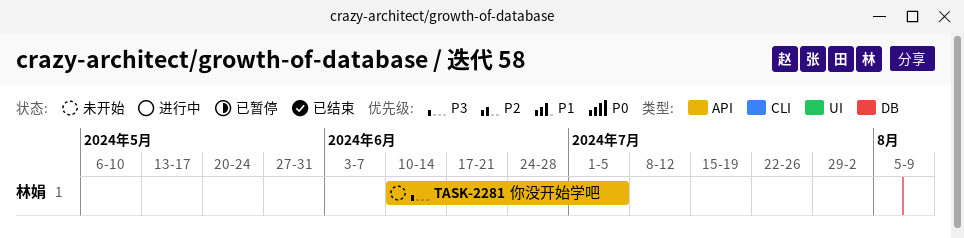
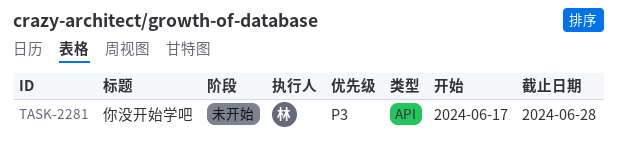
TASK-2281, start: Jun 10 -> Jun 17
TASK-2281, due: Jul 5 -> Jun 28

